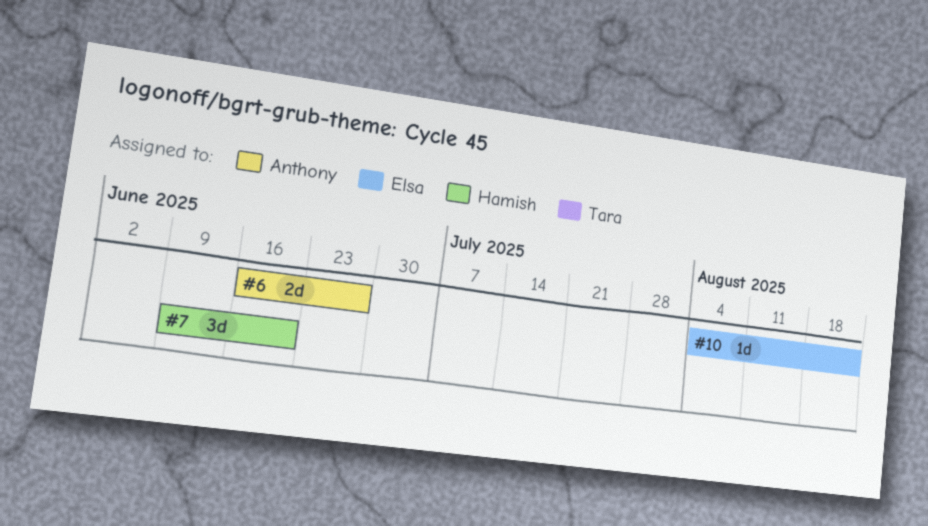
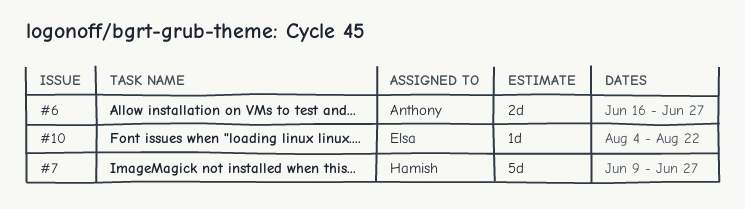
#7, estimate: 3d -> 5d
#7, due: Jun 20 -> Jun 27

